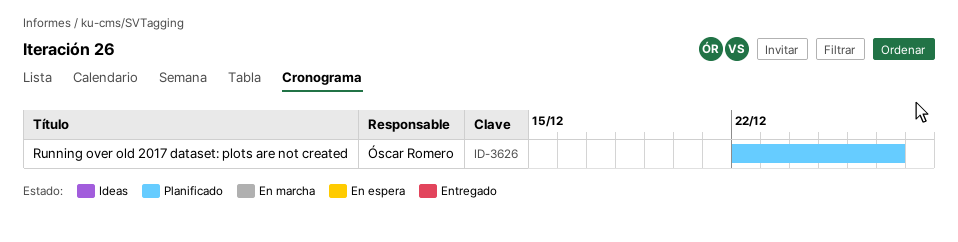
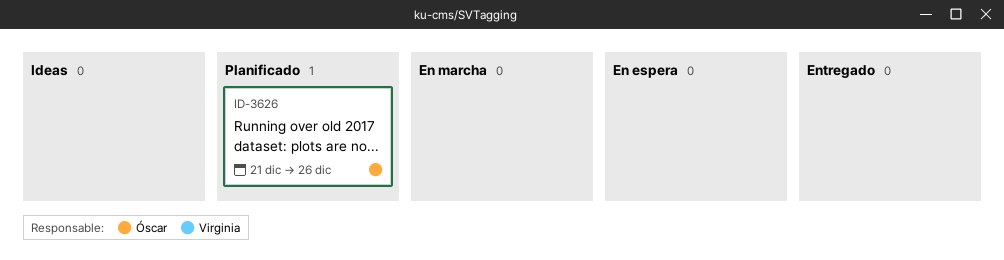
ID-3626, start: Dec 22 -> Dec 21
ID-3626, due: Dec 27 -> Dec 26

